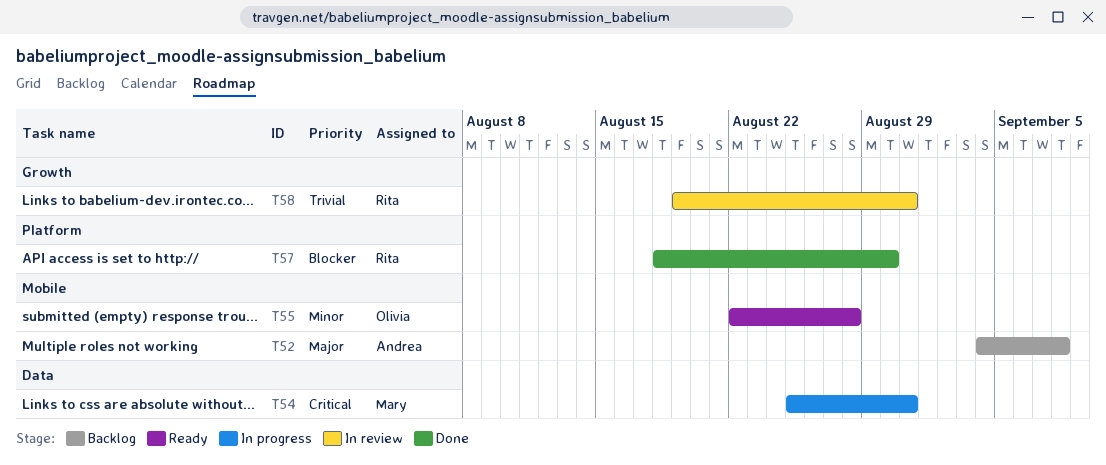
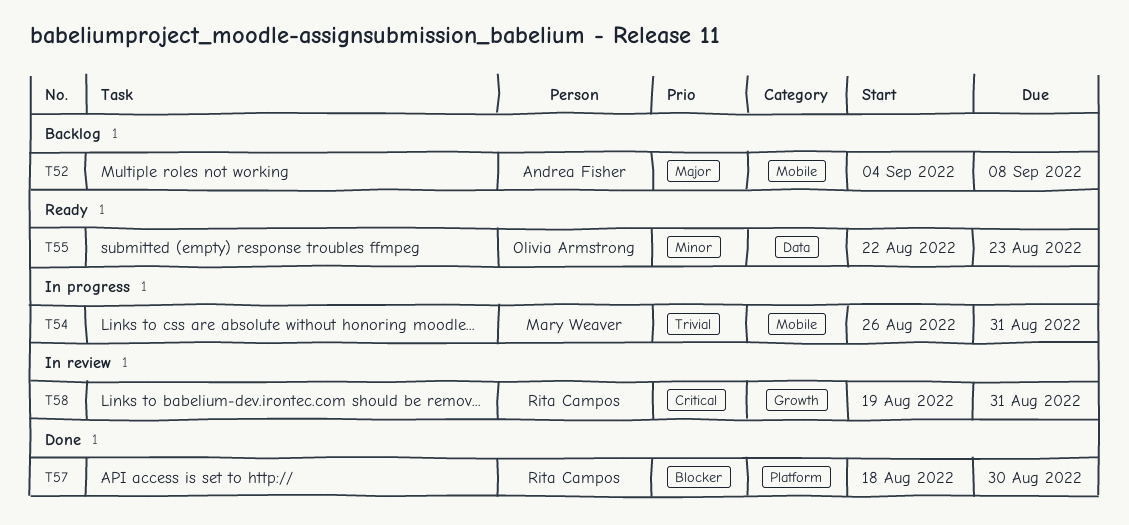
T54, priority: Critical -> Trivial
T54, label: Data -> Mobile
T54, start: Aug 25 -> Aug 26
T55, label: Mobile -> Data
T55, due: Aug 28 -> Aug 23
T58, priority: Trivial -> Critical

